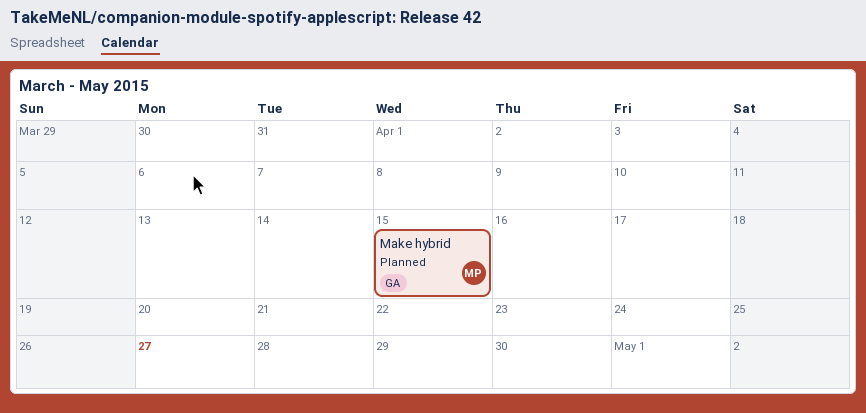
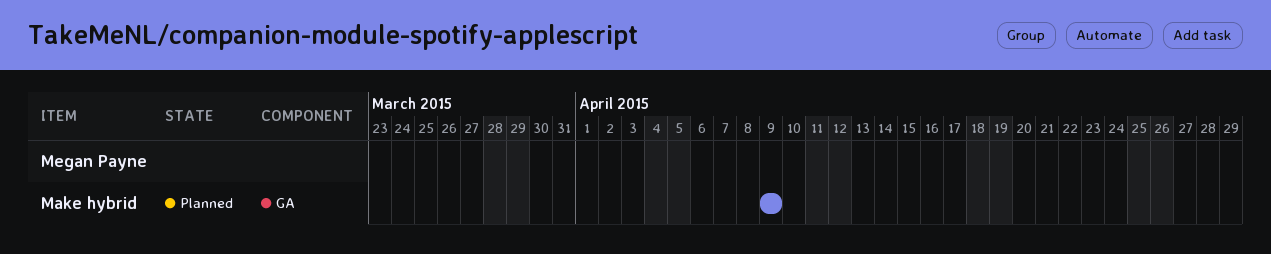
Make hybrid, due: Apr 15 -> Apr 9

